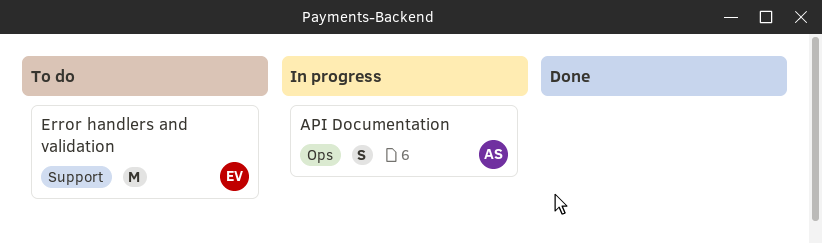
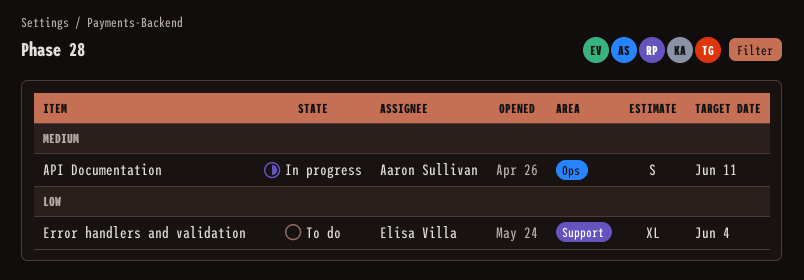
Error handlers and validation, estimate: M -> XL

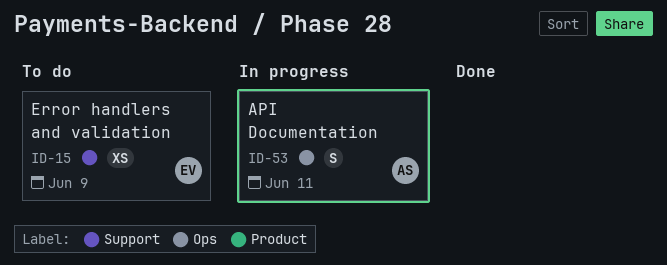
Error handlers and validation, estimate: XL -> XS
Error handlers and validation, due: Jun 4 -> Jun 9

